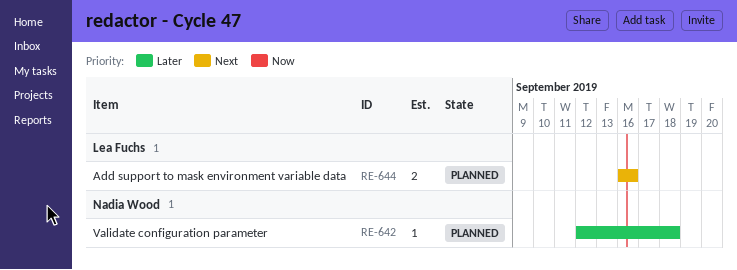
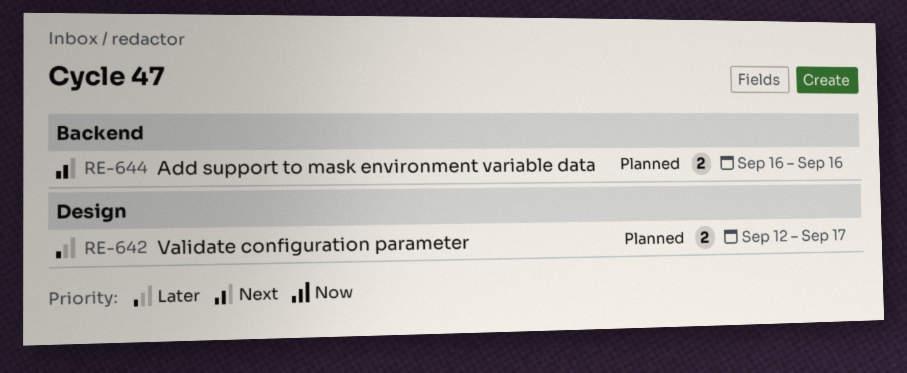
RE-642, estimate: 1 -> 2
RE-642, due: Sep 18 -> Sep 17

